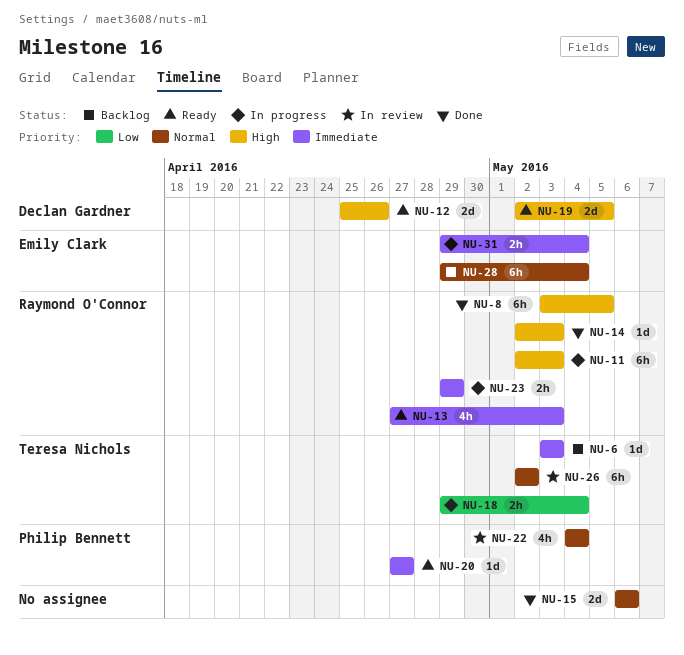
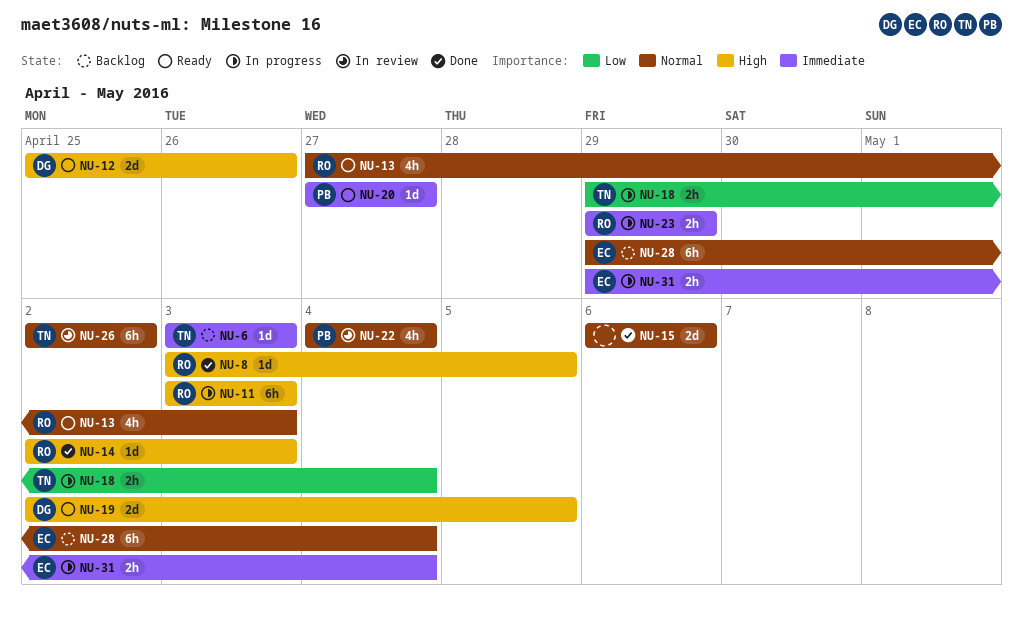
NU-8, estimate: 6h -> 1d
NU-11, start: May 2 -> May 3
NU-13, priority: Immediate -> Normal

